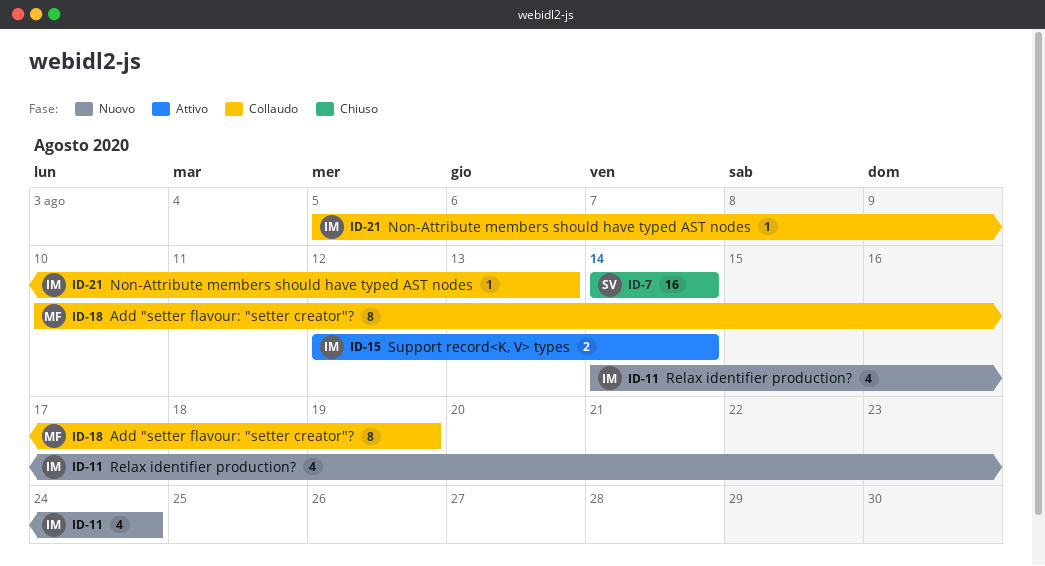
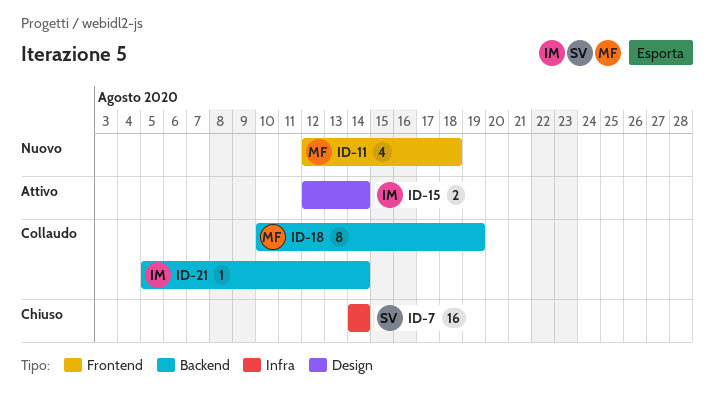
ID-11, owner: IM -> MF
ID-11, start: Aug 14 -> Aug 12
ID-11, due: Aug 24 -> Aug 18
ID-21, due: Aug 13 -> Aug 14

